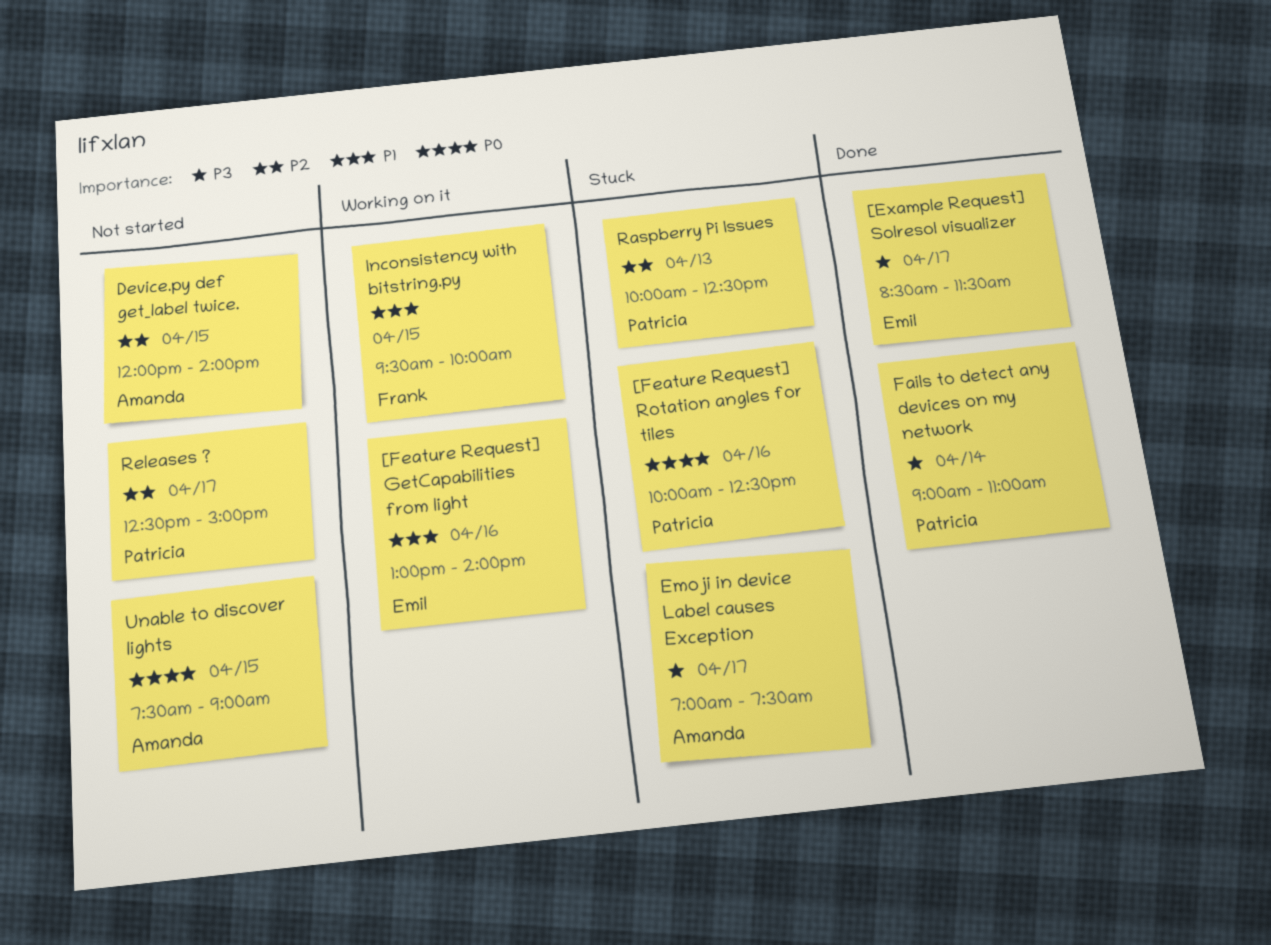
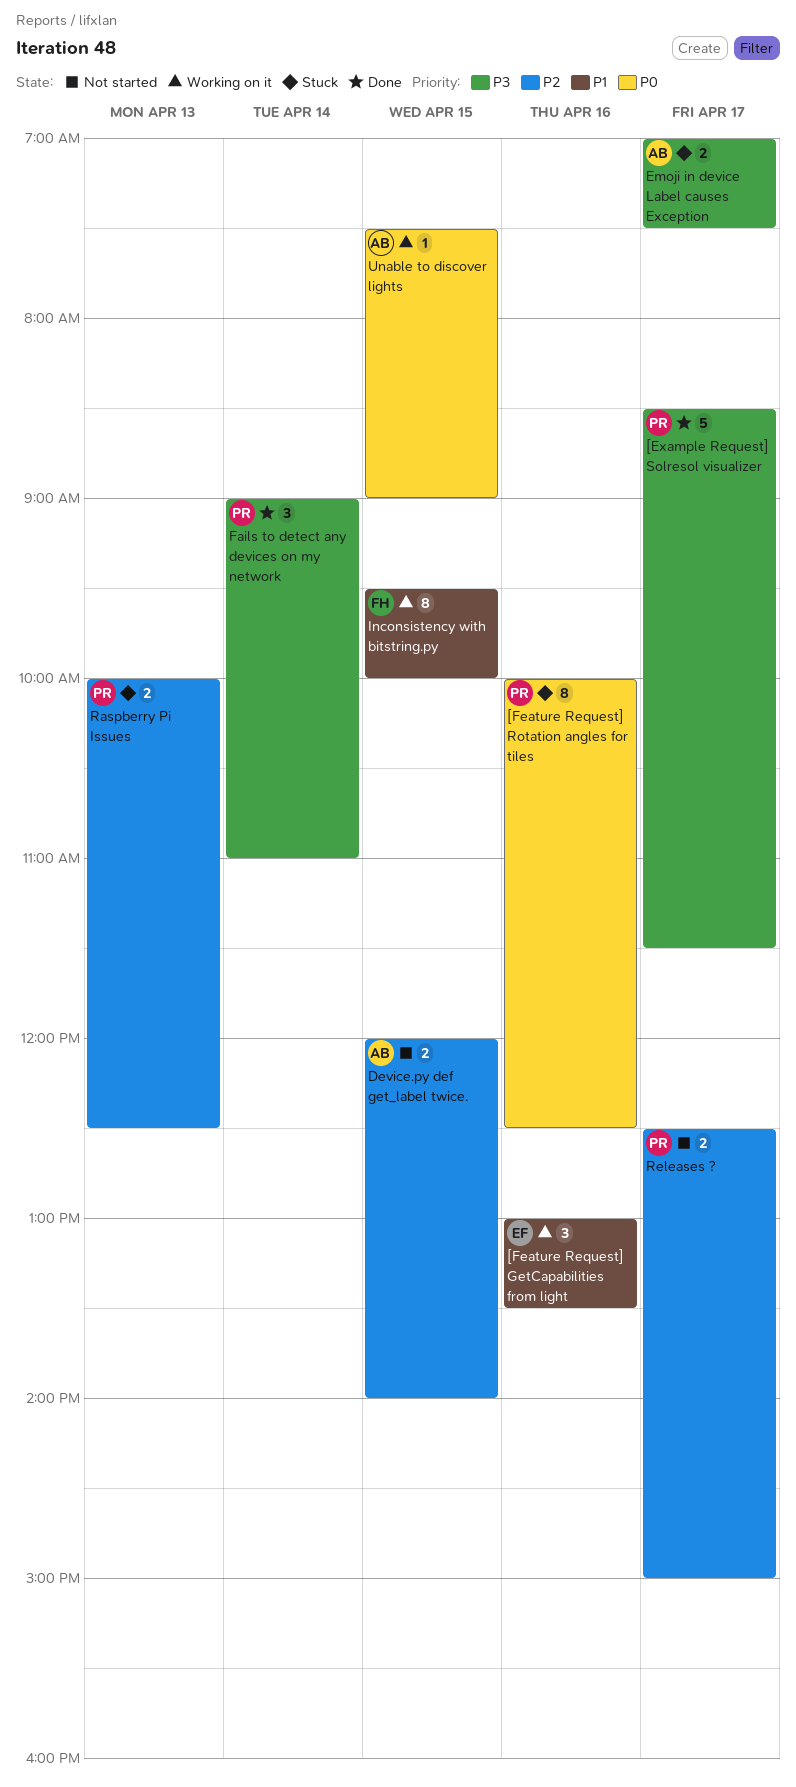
[Example Request] Solresol visualizer, owner: Emil -> Patricia
[Feature Request] GetCapabilities from light, ends: 14:00 -> 13:30
Unable to discover lights, status: Not started -> Working on it

